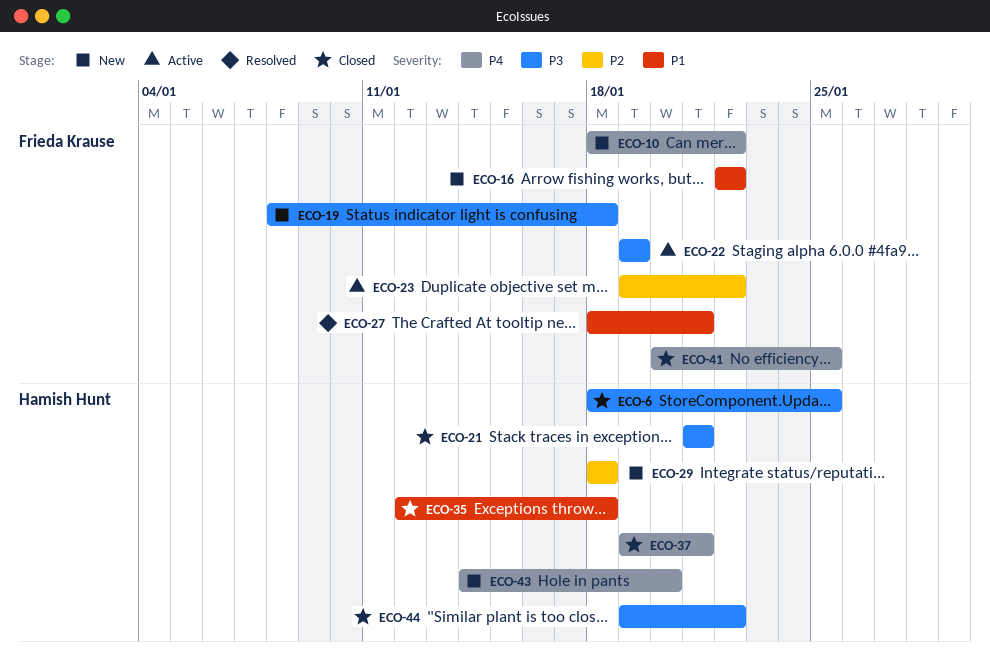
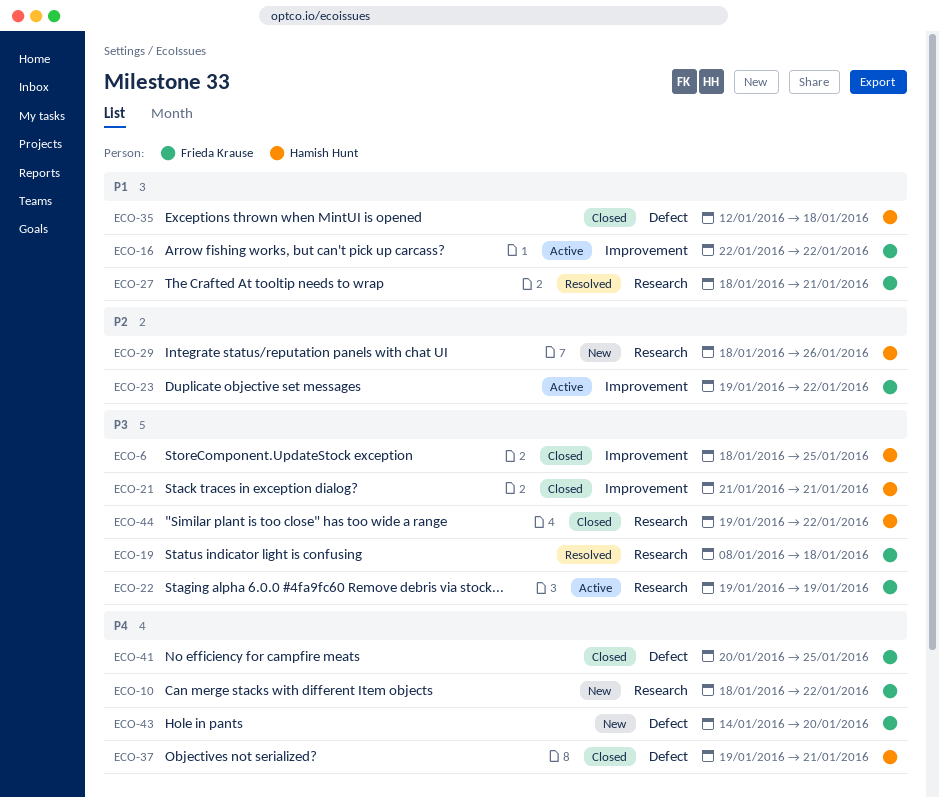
ECO-16, status: New -> Active
ECO-19, status: New -> Resolved
ECO-29, due: Jan 18 -> Jan 26
ECO-43, owner: Hamish Hunt -> Frieda Krause

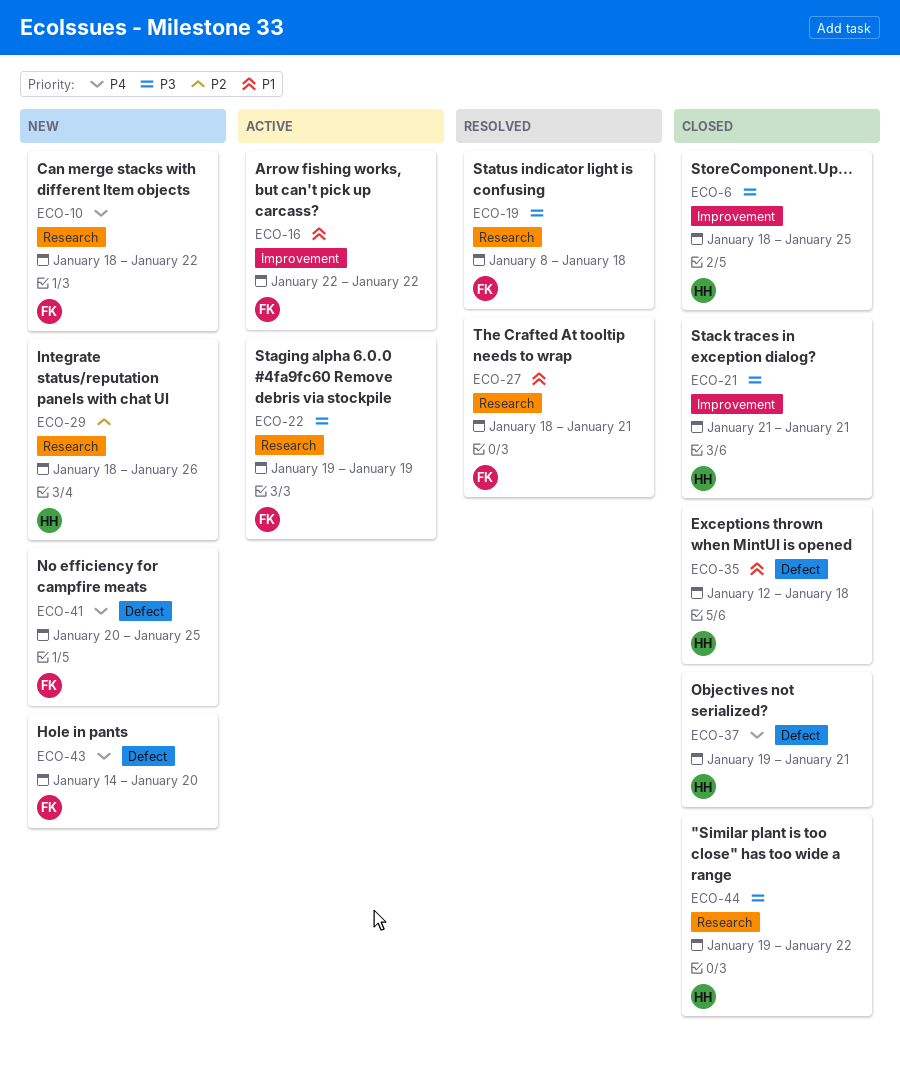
ECO-23: present -> none
ECO-41, status: Closed -> New

